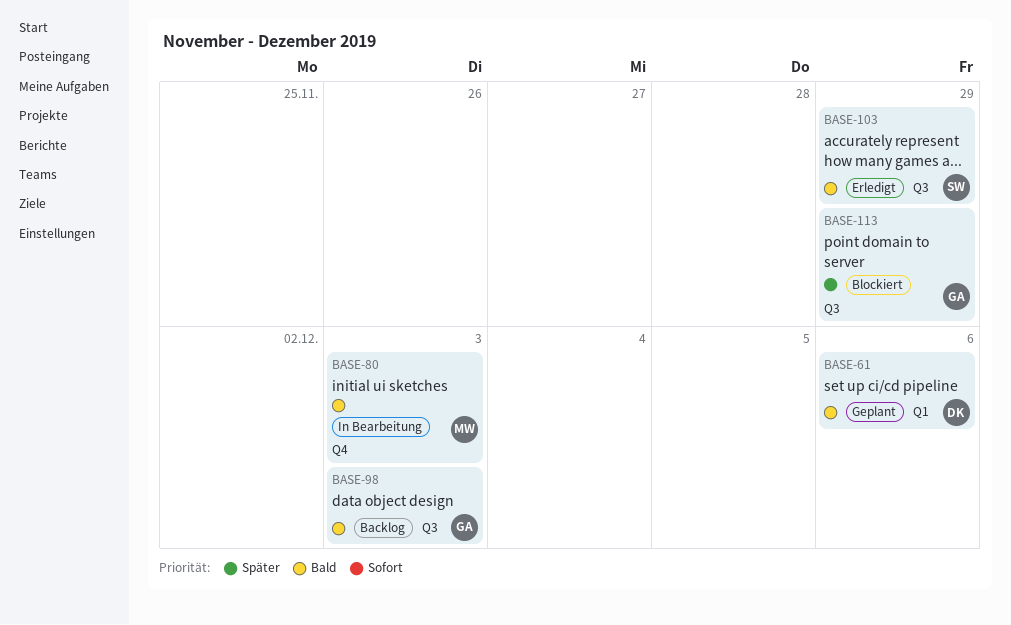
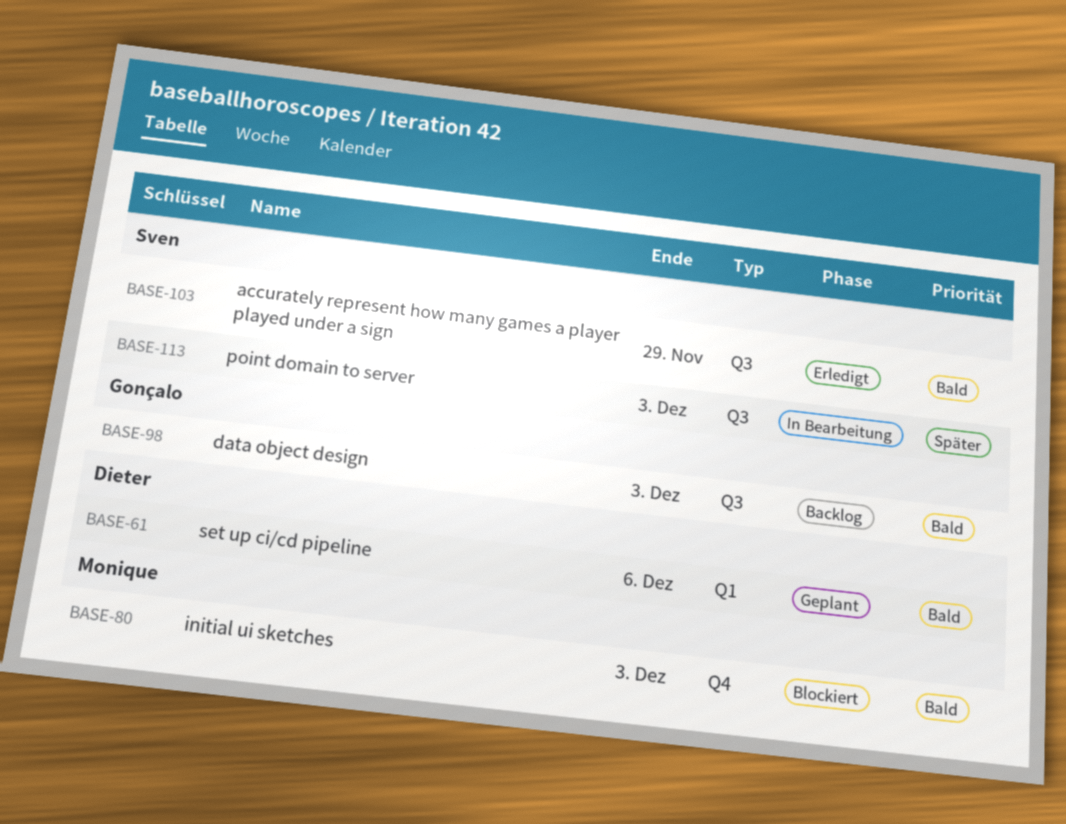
BASE-80, status: In Bearbeitung -> Blockiert
BASE-113, status: Blockiert -> In Bearbeitung
BASE-113, owner: Gonçalo -> Sven
BASE-113, due: Nov 29 -> Dec 3

